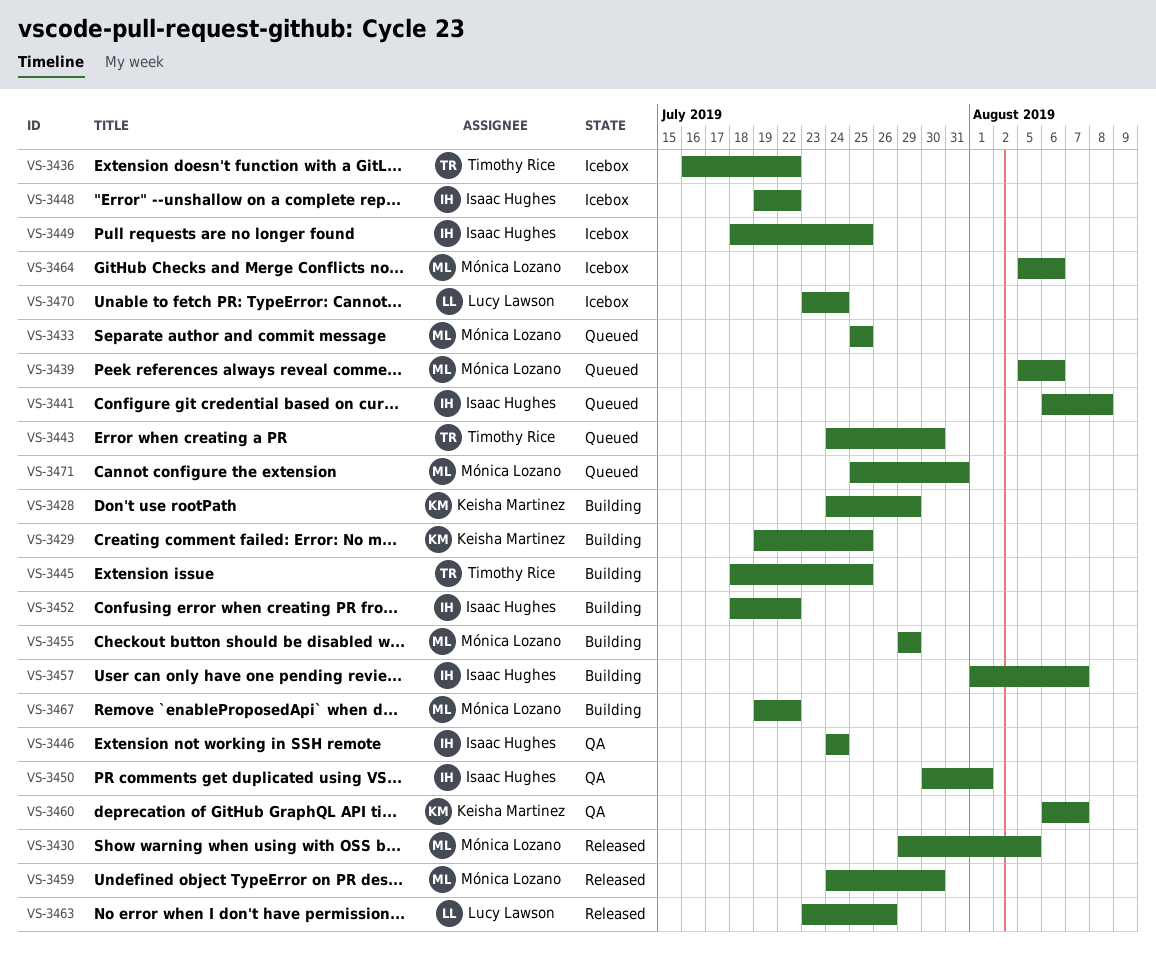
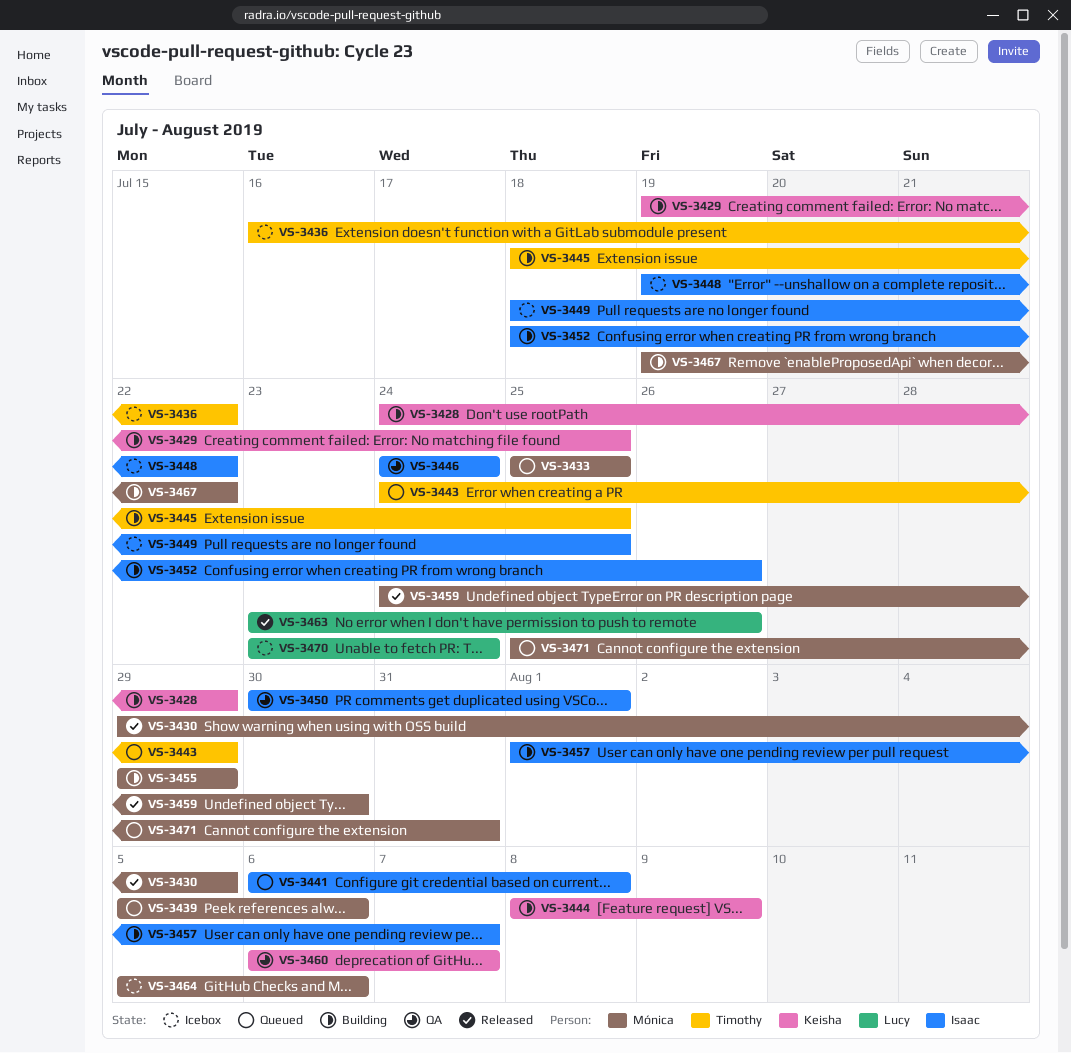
VS-3443, due: Jul 30 -> Jul 29
VS-3444: none -> present
VS-3452, due: Jul 22 -> Jul 26

